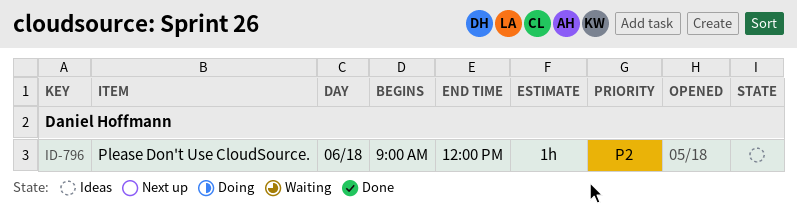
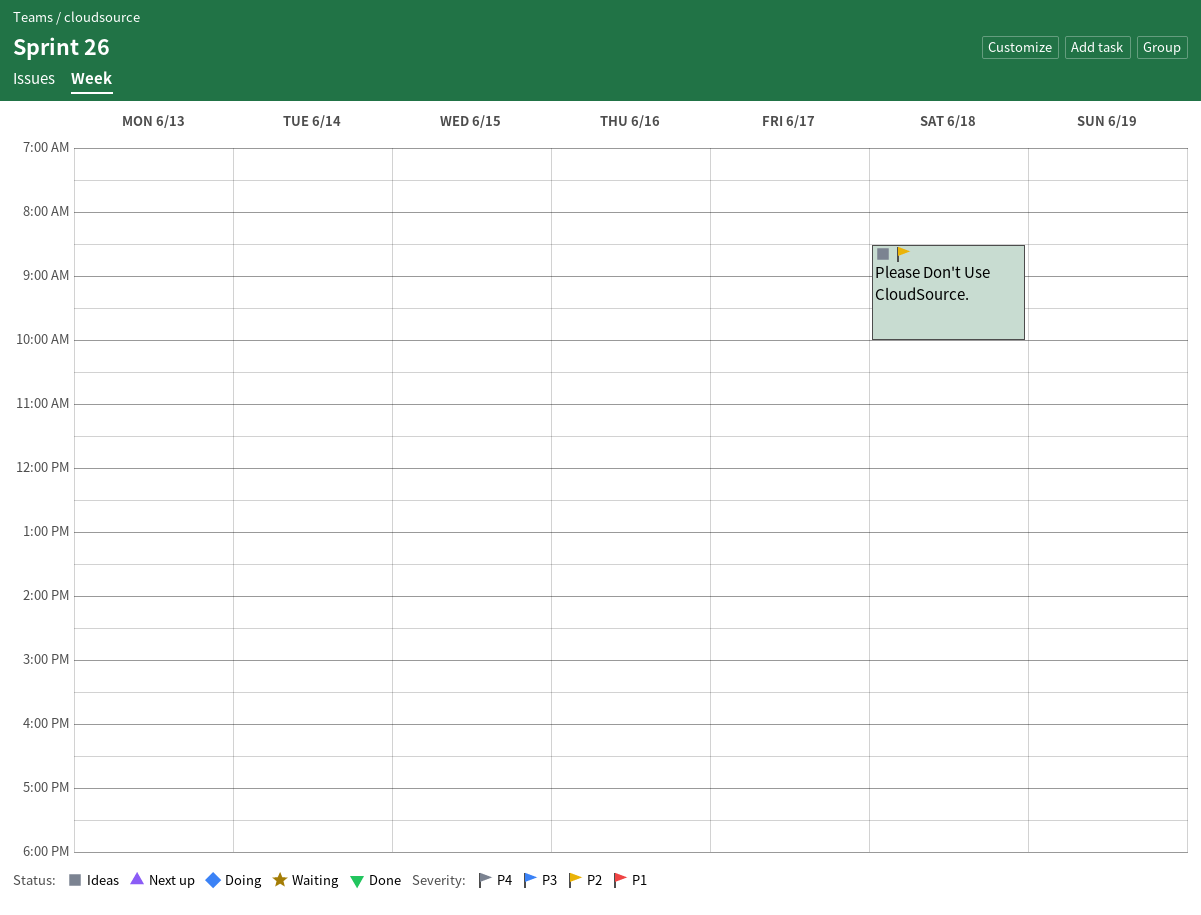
Please Don't Use CloudSource., begins: 09:00 -> 08:30
Please Don't Use CloudSource., ends: 12:00 -> 10:00

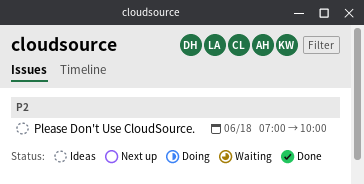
Please Don't Use CloudSource., begins: 08:30 -> 07:00

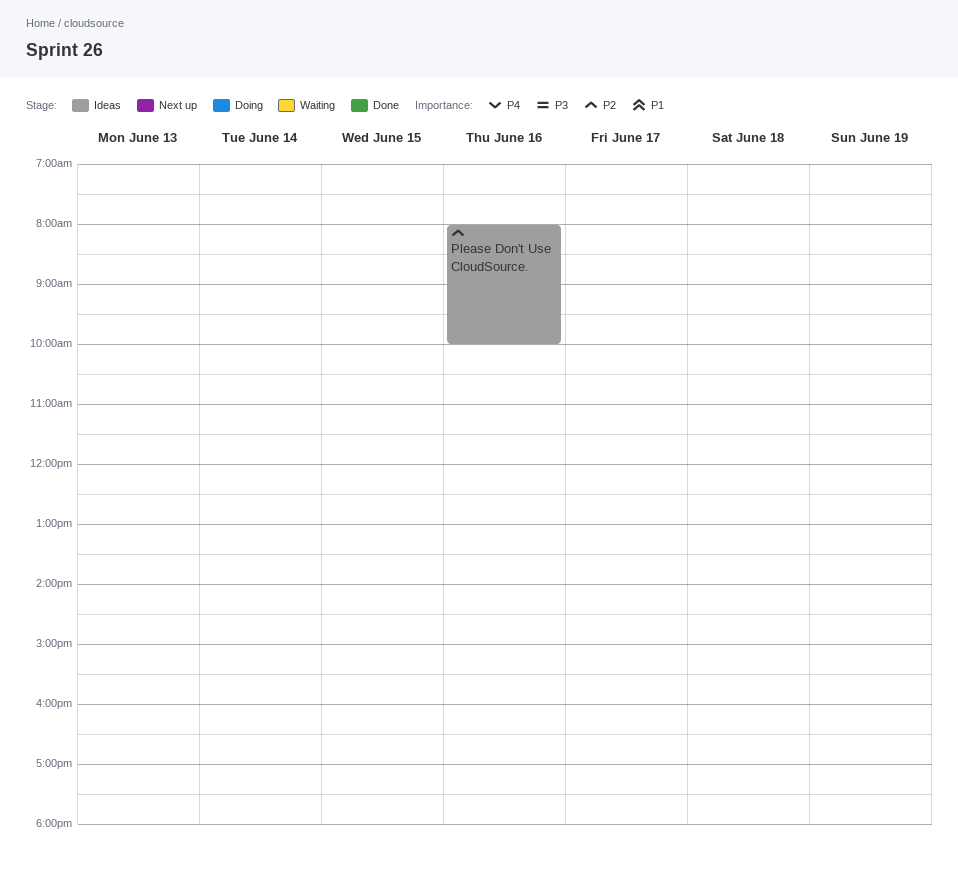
Please Don't Use CloudSource., day: Jun 18 -> Jun 16
Please Don't Use CloudSource., begins: 07:00 -> 08:00

